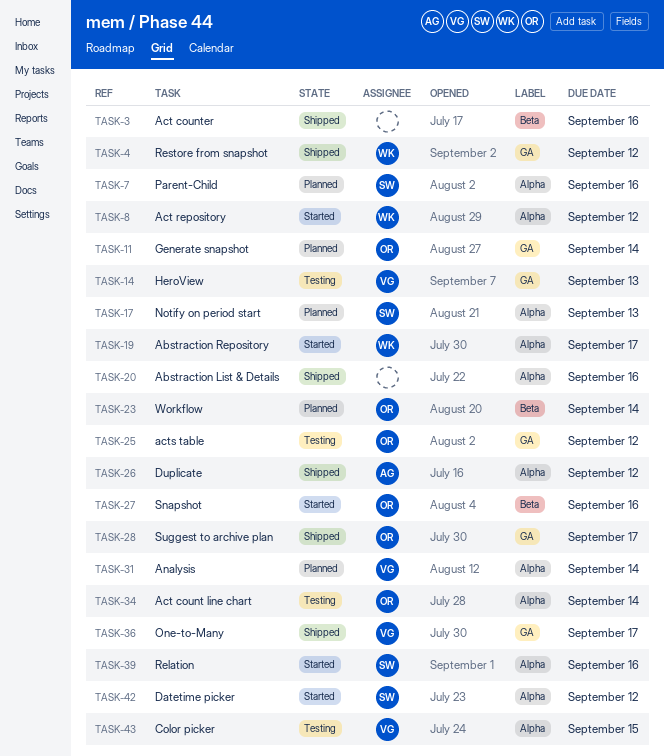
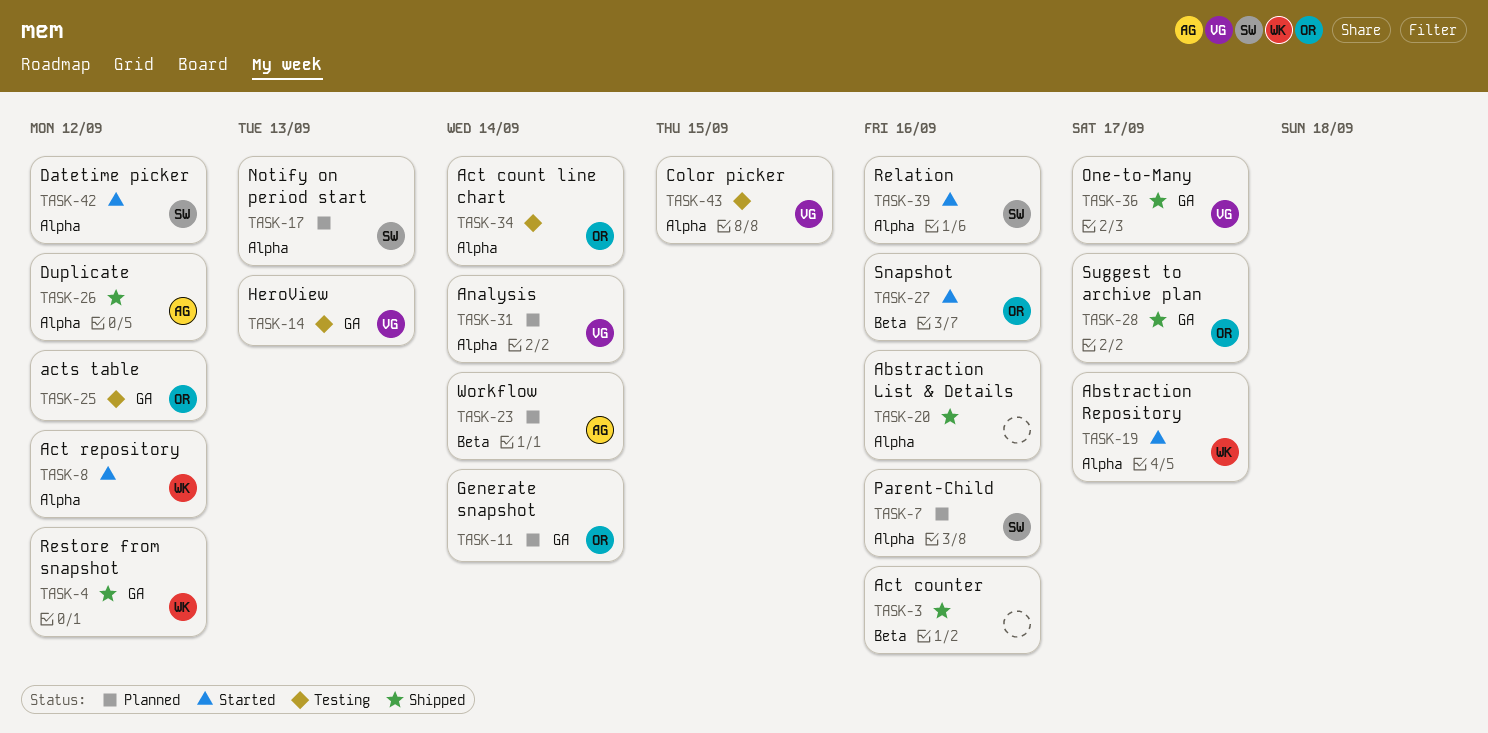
TASK-23, owner: OR -> AG

